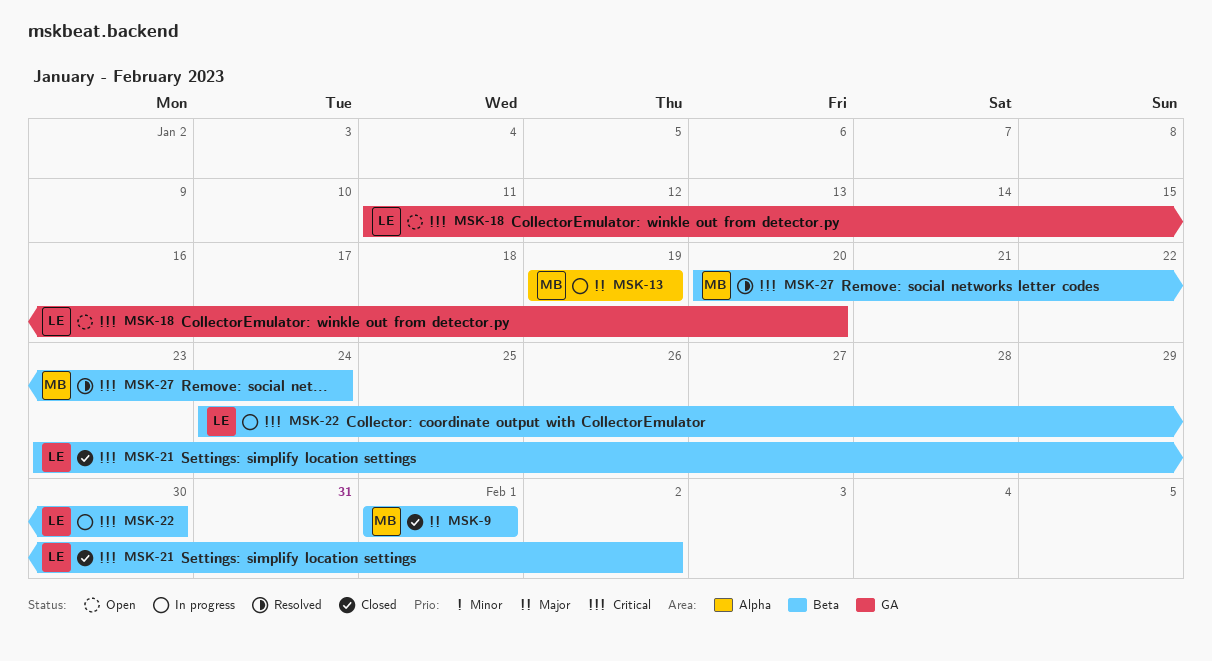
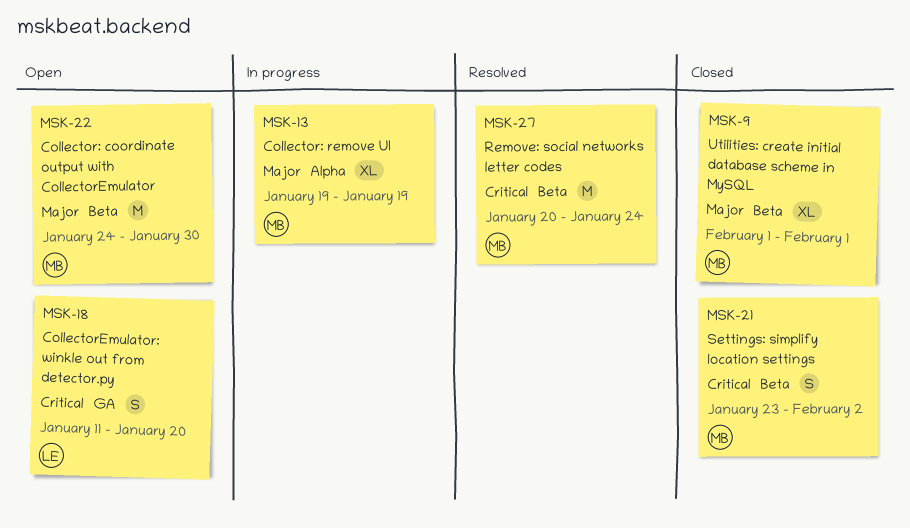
MSK-21, owner: LE -> MB
MSK-22, status: In progress -> Open
MSK-22, owner: LE -> MB
MSK-22, priority: Critical -> Major

